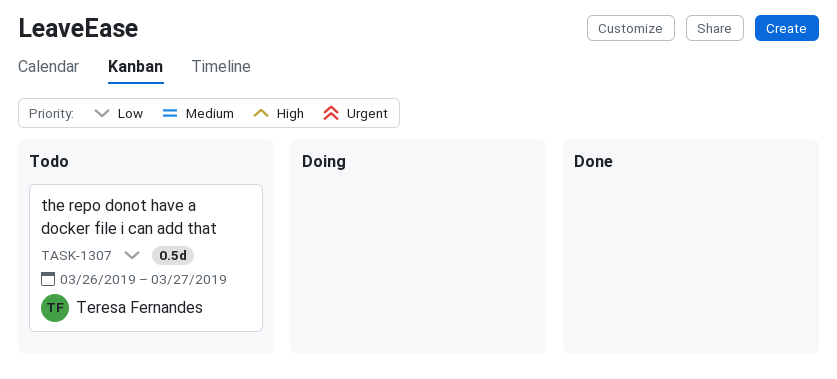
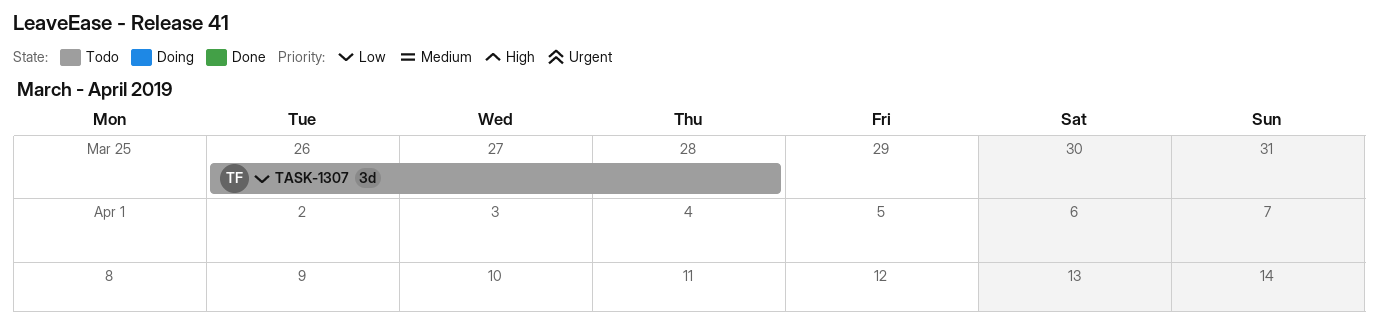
TASK-1307, estimate: 0.5d -> 3d
TASK-1307, due: Mar 27 -> Mar 28

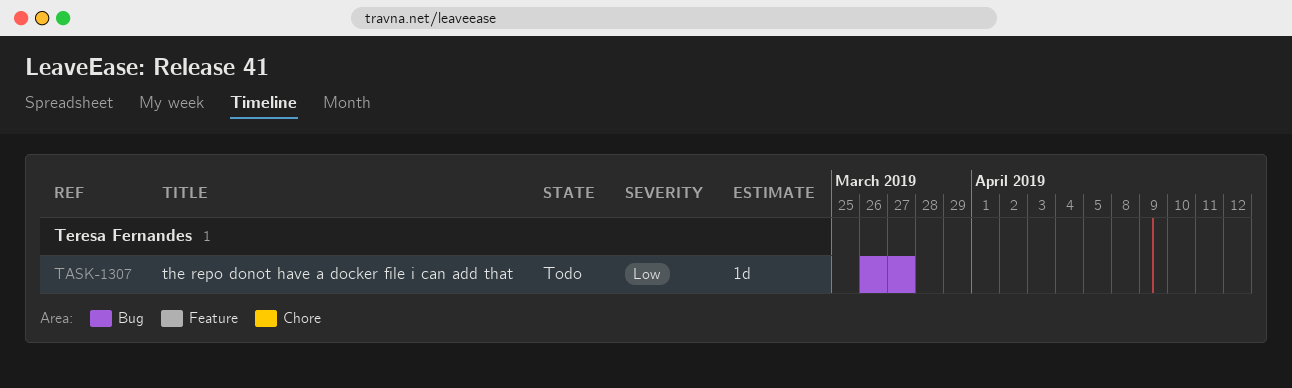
TASK-1307, estimate: 3d -> 1d
TASK-1307, due: Mar 28 -> Mar 27

